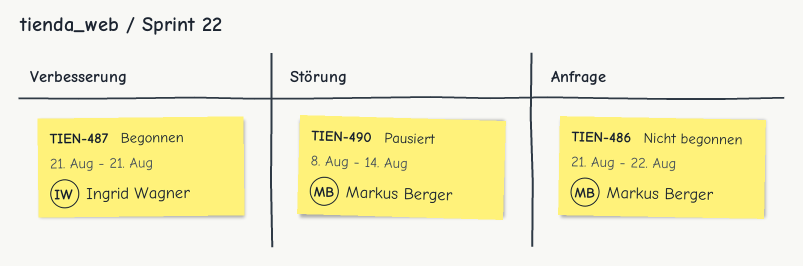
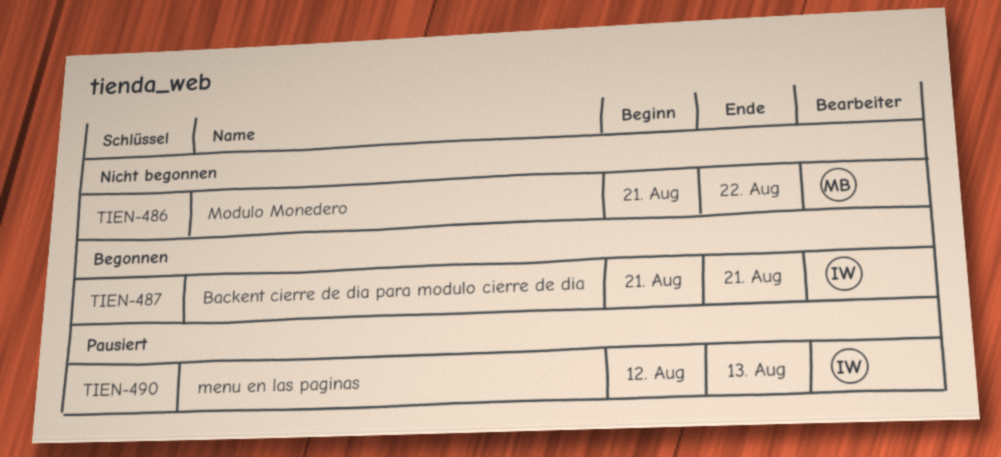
TIEN-490, owner: Markus Berger -> Ingrid Wagner
TIEN-490, start: Aug 8 -> Aug 12
TIEN-490, due: Aug 14 -> Aug 13

